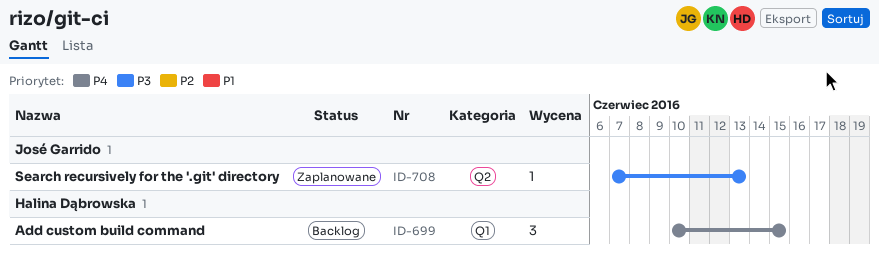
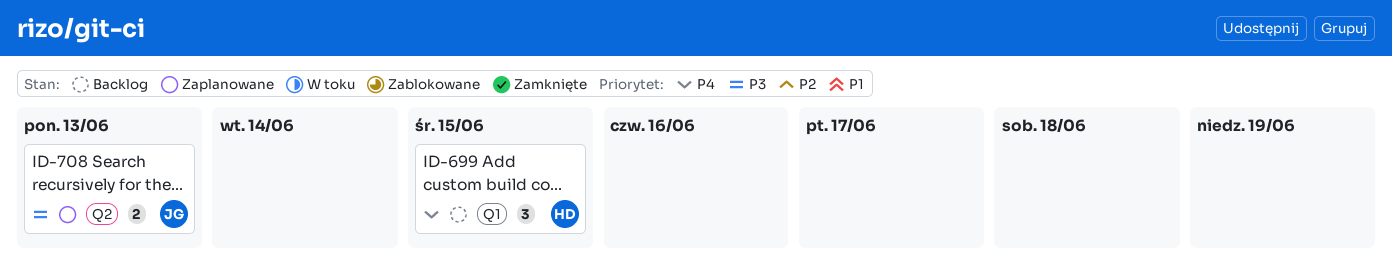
ID-708, estimate: 1 -> 2

